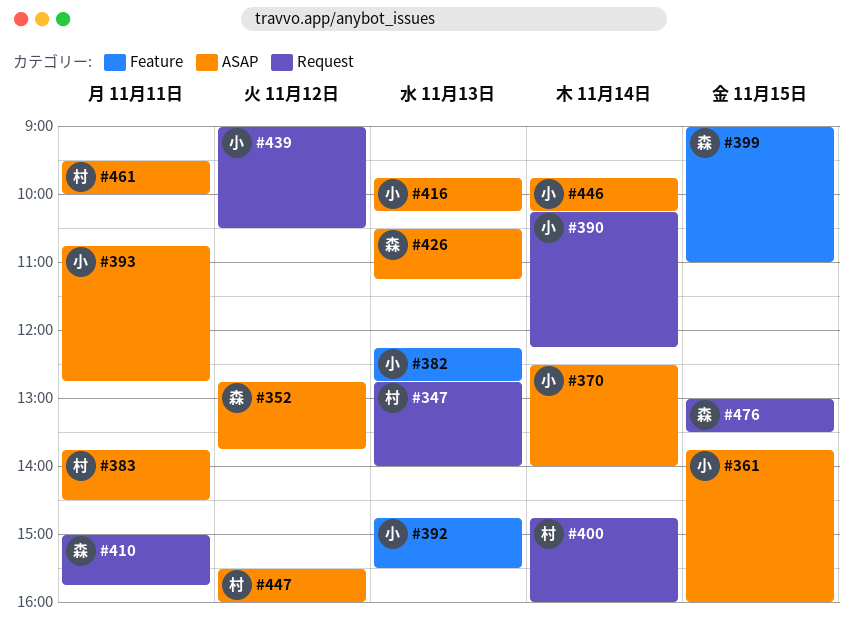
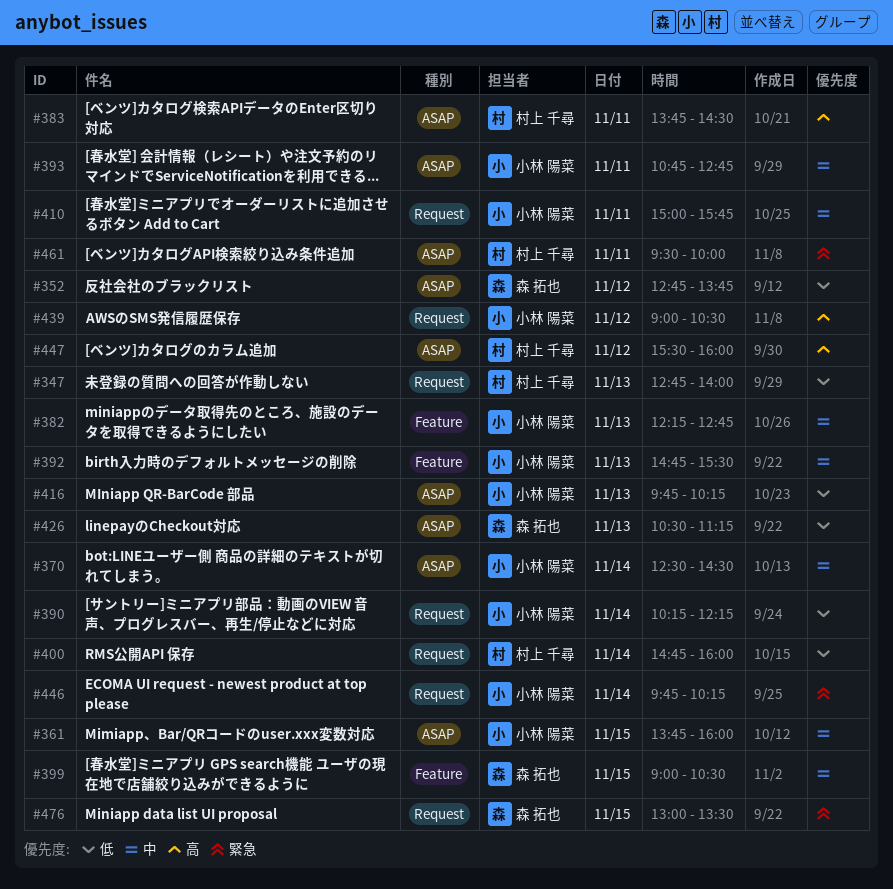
#370, ends: 14:00 -> 14:30
#399, ends: 11:00 -> 10:30
#410, owner: 森 拓也 -> 小林 陽菜
#446, label: ASAP -> Request

